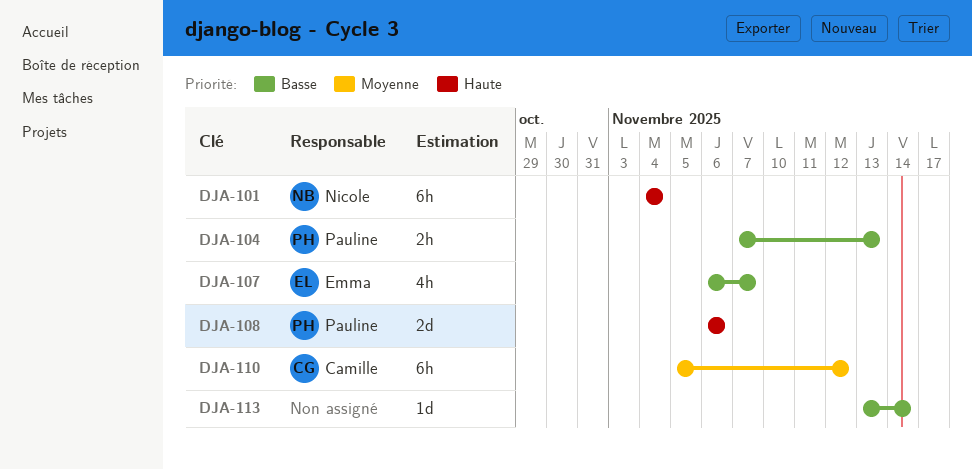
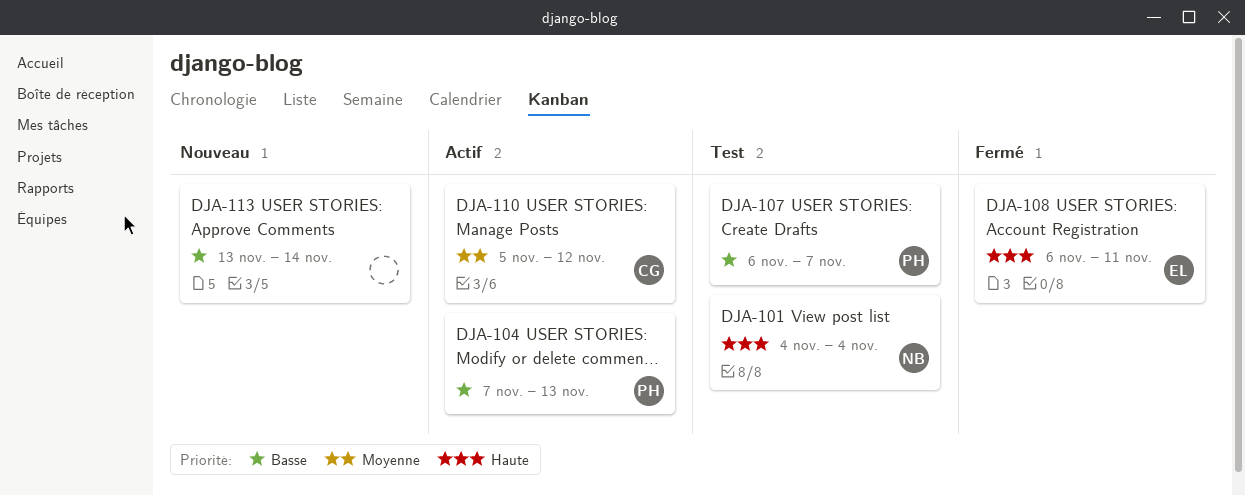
DJA-107, owner: Emma -> Pauline
DJA-108, owner: Pauline -> Emma
DJA-108, due: Nov 6 -> Nov 11

